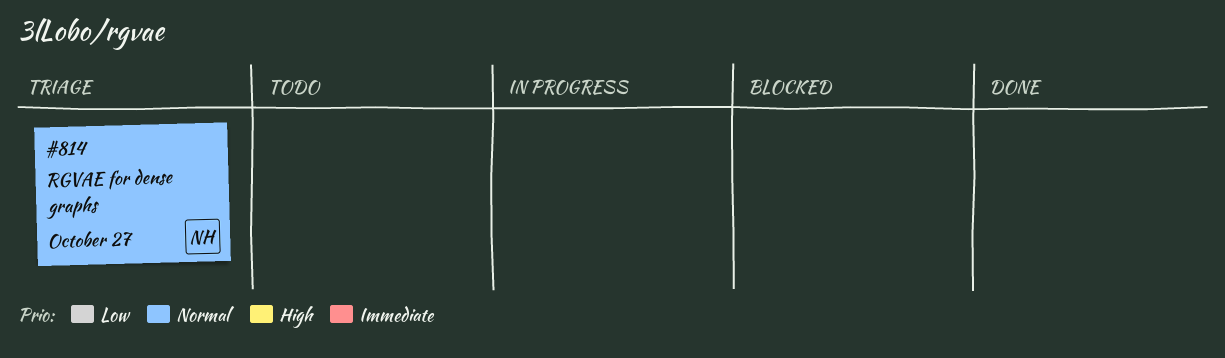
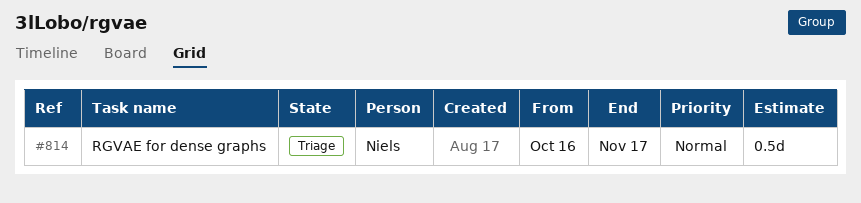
#814, due: Oct 27 -> Nov 17

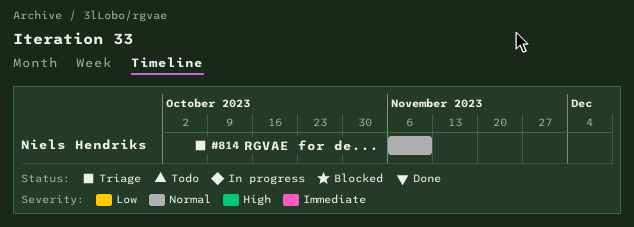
#814, start: Oct 16 -> Nov 6
#814, due: Nov 17 -> Nov 10

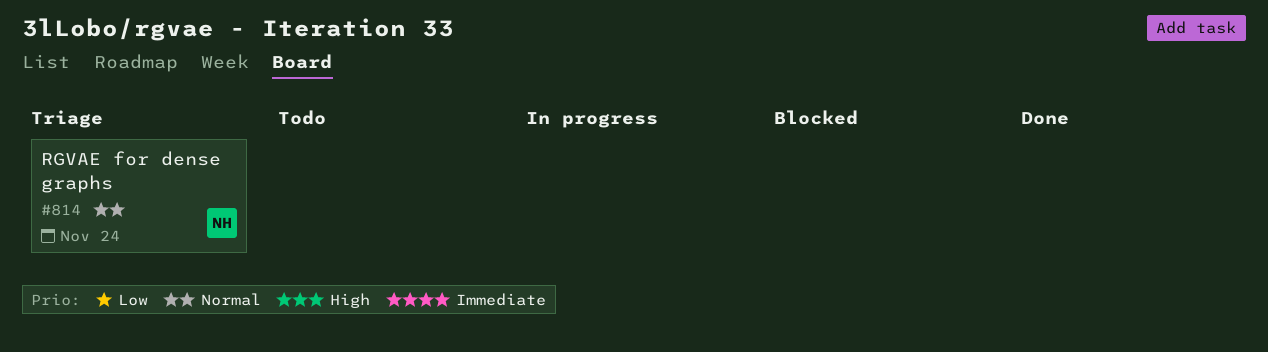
#814, due: Nov 10 -> Nov 24

